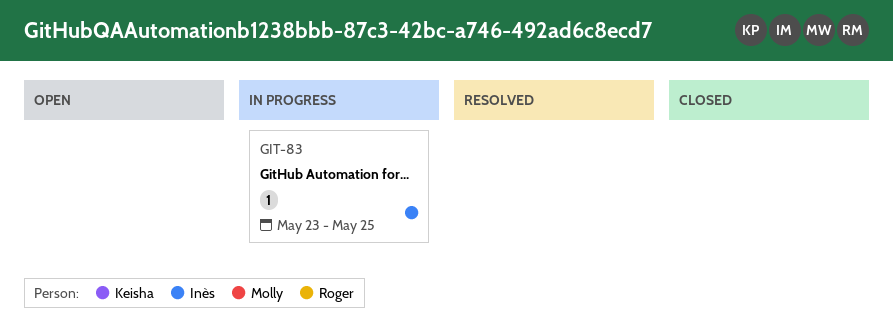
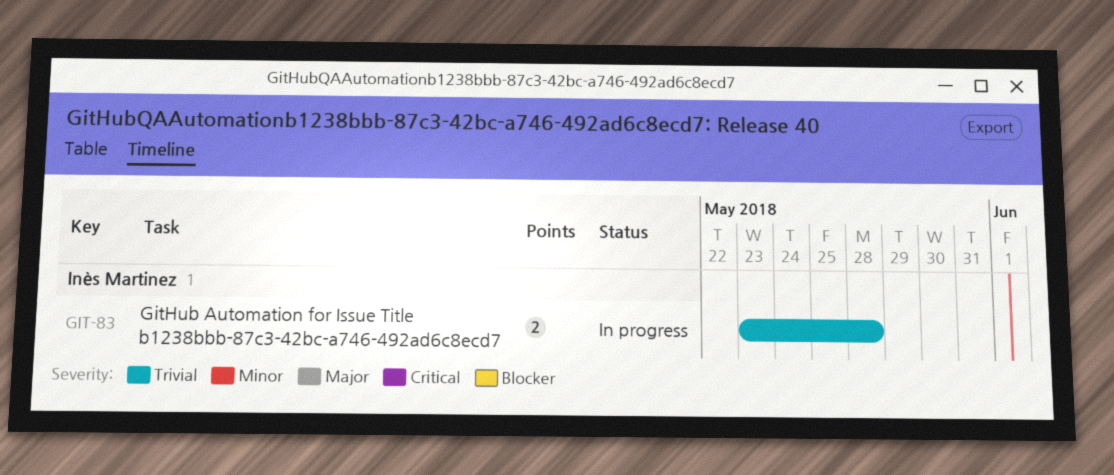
GIT-83, estimate: 1 -> 2
GIT-83, due: May 25 -> May 28

